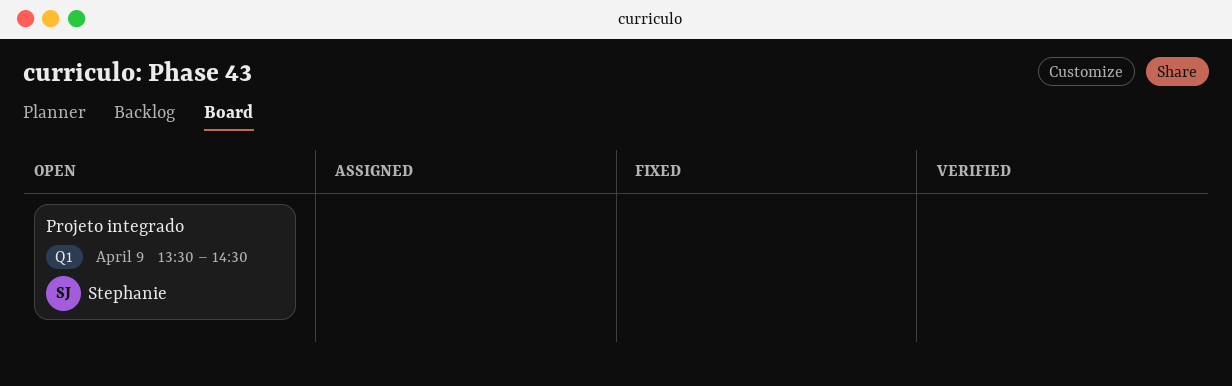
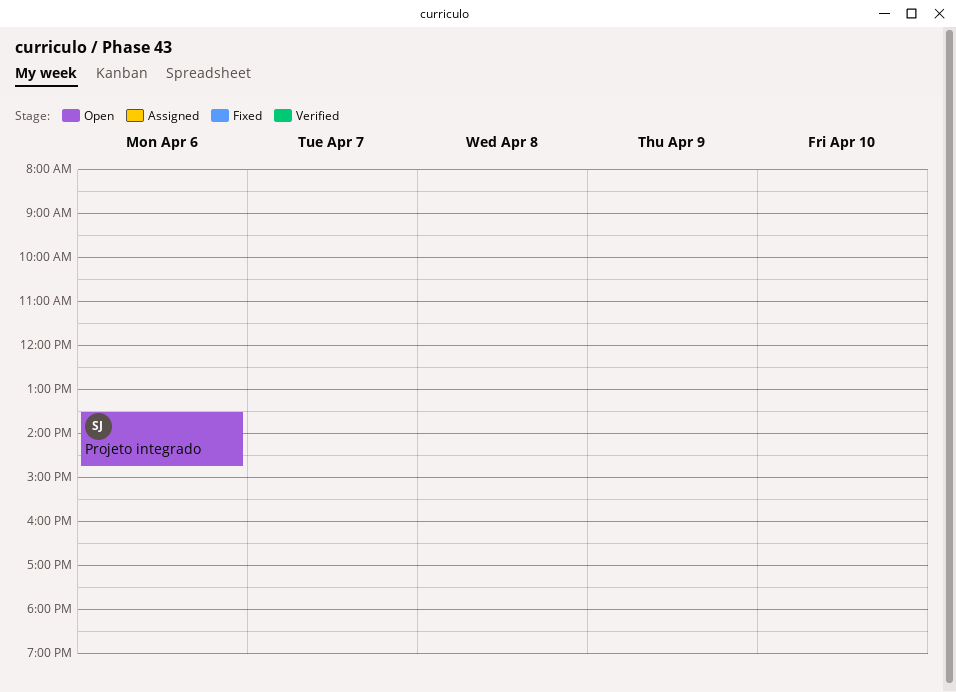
Projeto integrado, day: Apr 9 -> Apr 6
Projeto integrado, ends: 14:30 -> 14:45

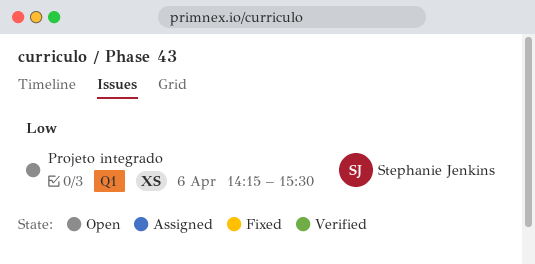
Projeto integrado, begins: 13:30 -> 14:15
Projeto integrado, ends: 14:45 -> 15:30

